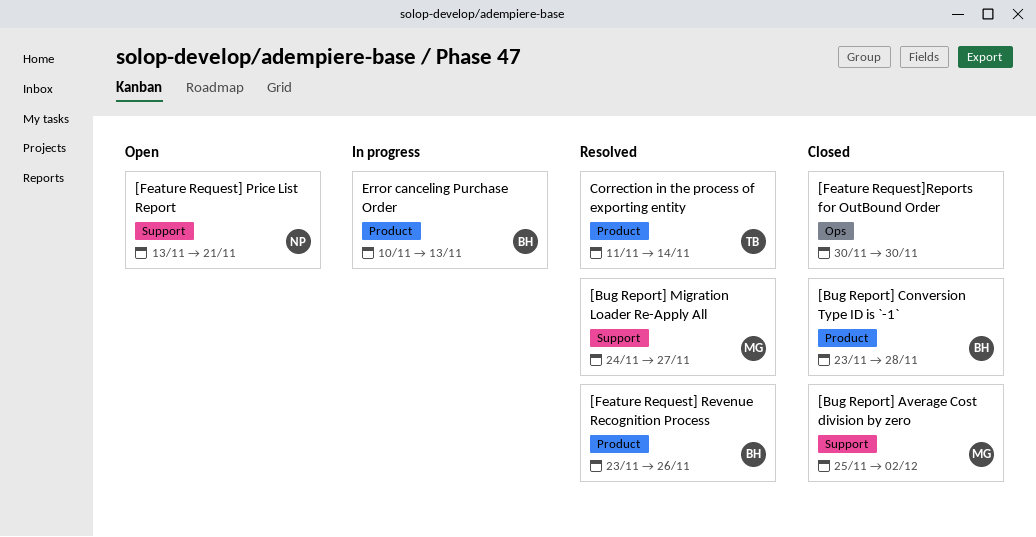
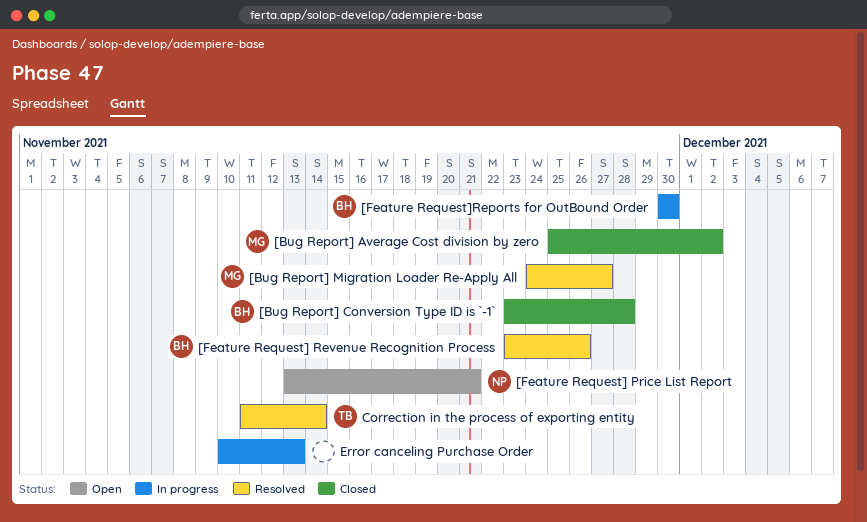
[Feature Request]Reports for OutBound Order, status: Closed -> In progress
[Feature Request]Reports for OutBound Order, owner: none -> BH
Error canceling Purchase Order, owner: BH -> none

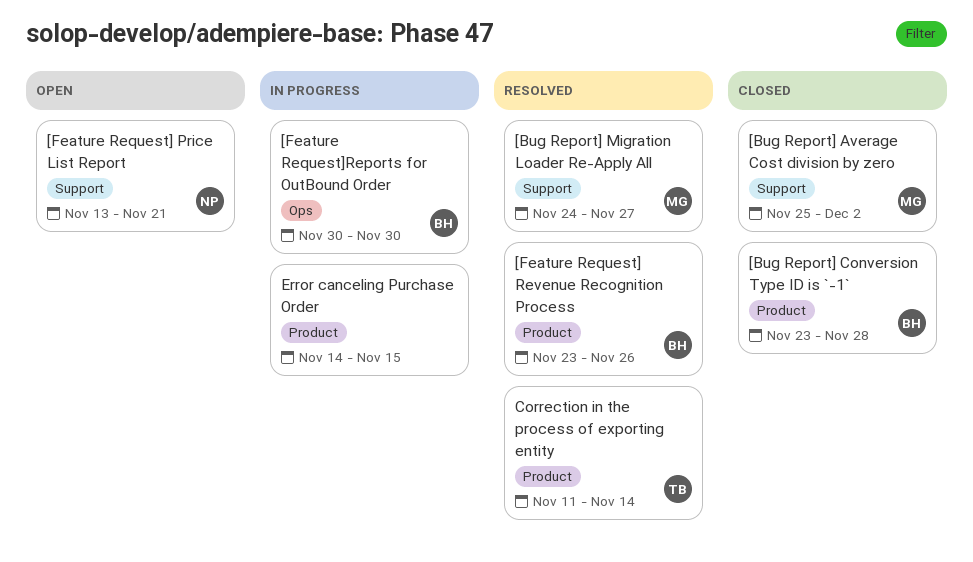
Error canceling Purchase Order, start: Nov 10 -> Nov 14
Error canceling Purchase Order, due: Nov 13 -> Nov 15

